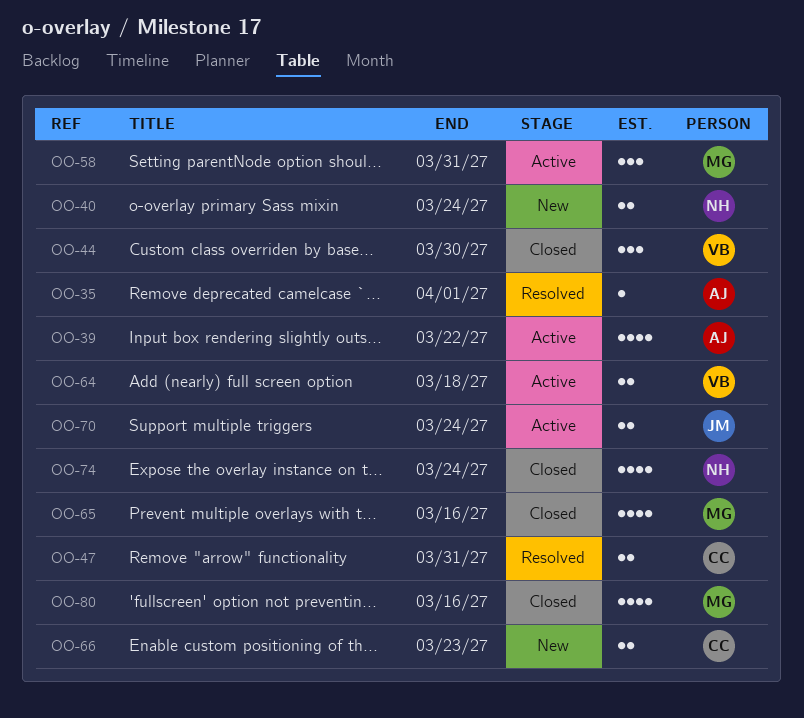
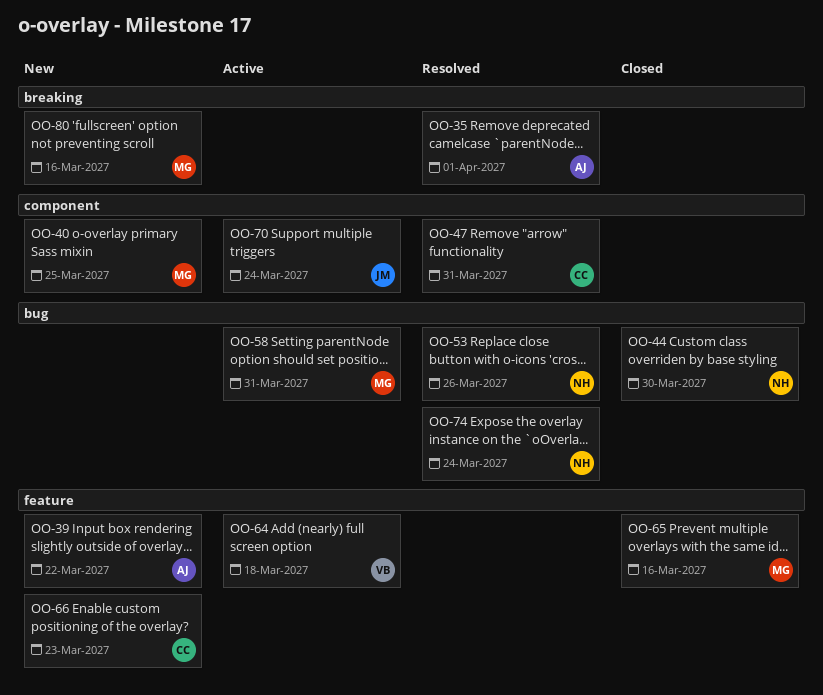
OO-39, status: Active -> New
OO-40, owner: NH -> MG
OO-40, due: Mar 24 -> Mar 25
OO-44, owner: VB -> NH
OO-53: none -> present
OO-74, status: Closed -> Resolved
OO-80, status: Closed -> New

